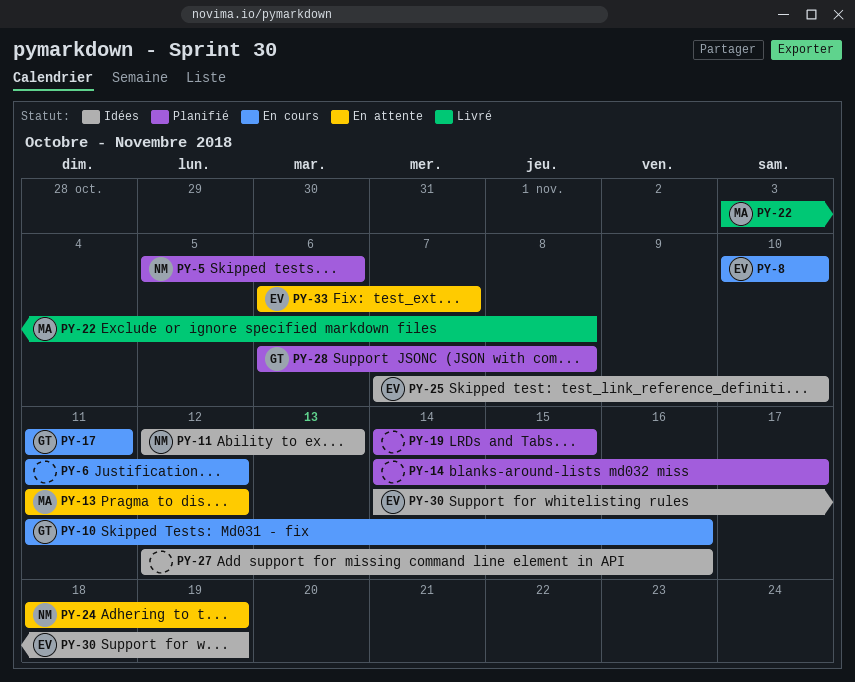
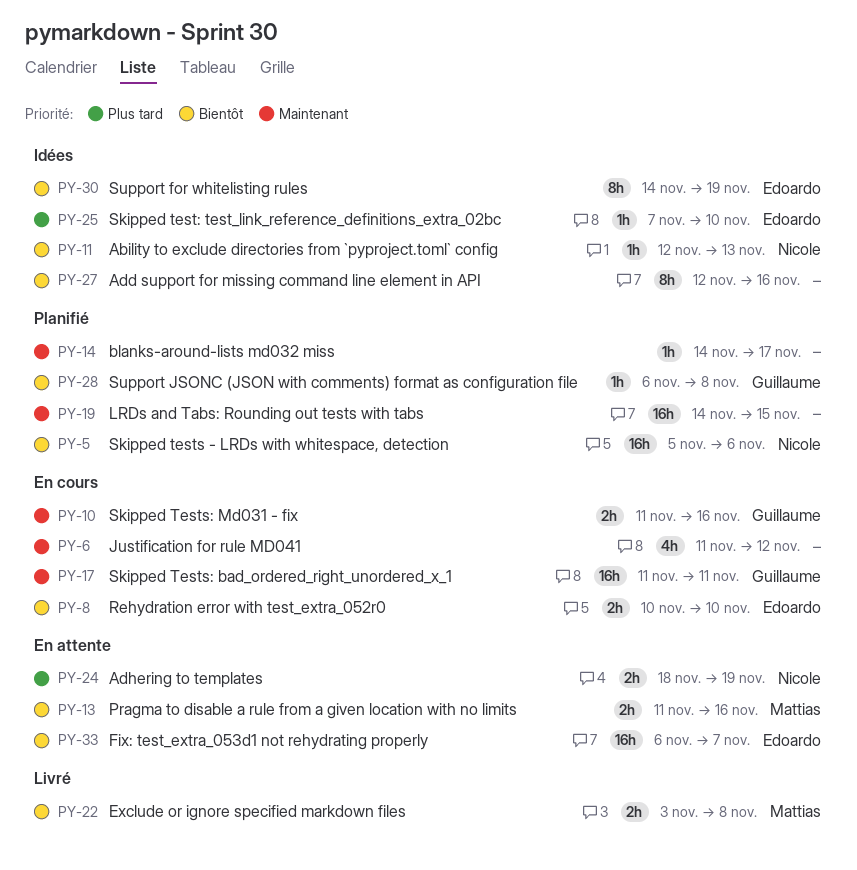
PY-13, due: Nov 12 -> Nov 16

